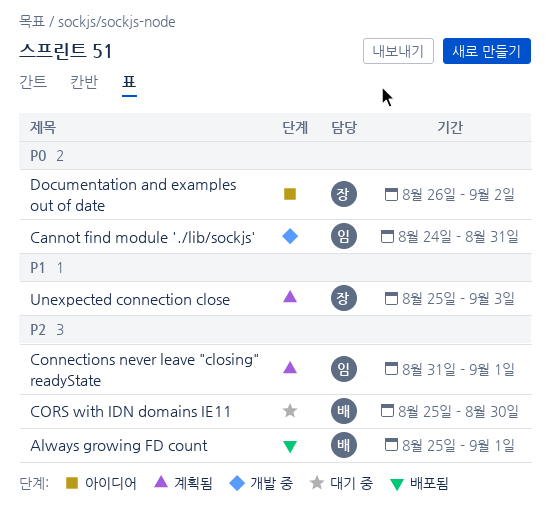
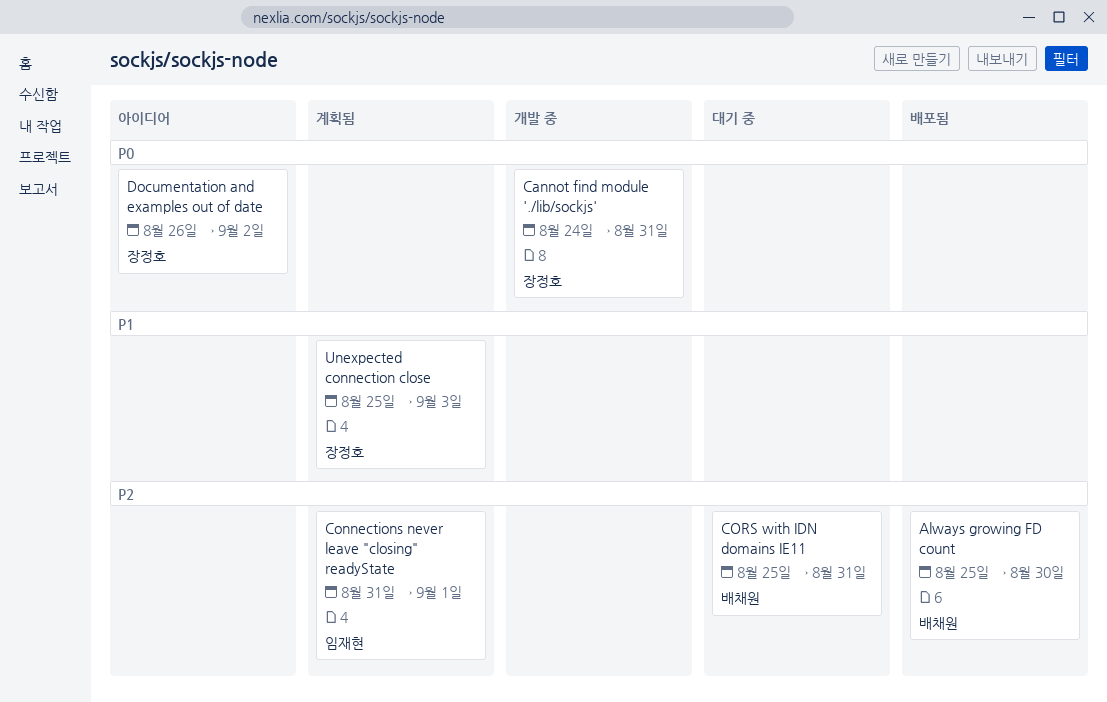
Always growing FD count, due: Sep 1 -> Aug 30
Cannot find module './lib/sockjs', owner: 임재현 -> 장정호
CORS with IDN domains IE11, due: Aug 30 -> Aug 31

